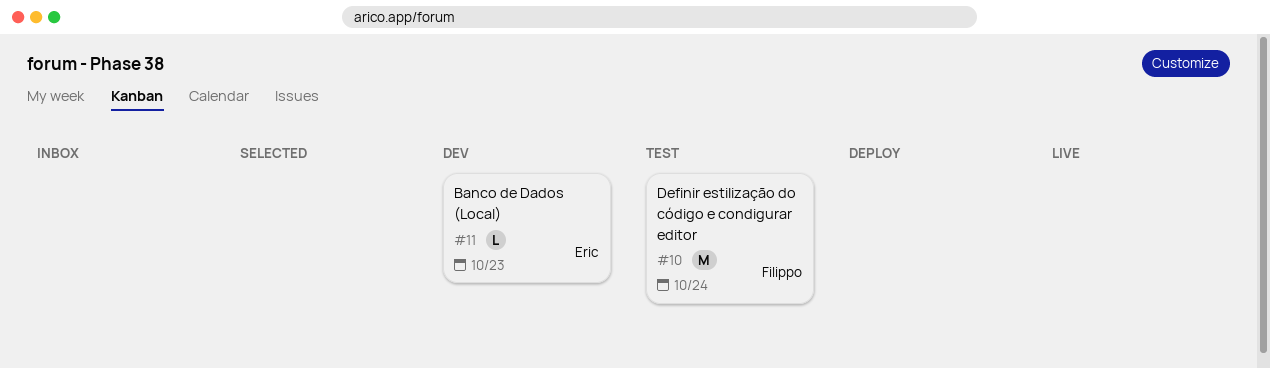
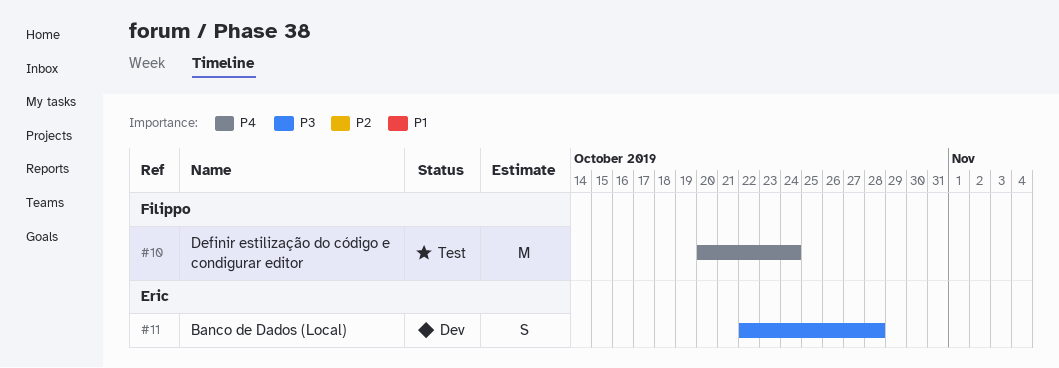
#11, estimate: L -> S
#11, due: Oct 23 -> Oct 28

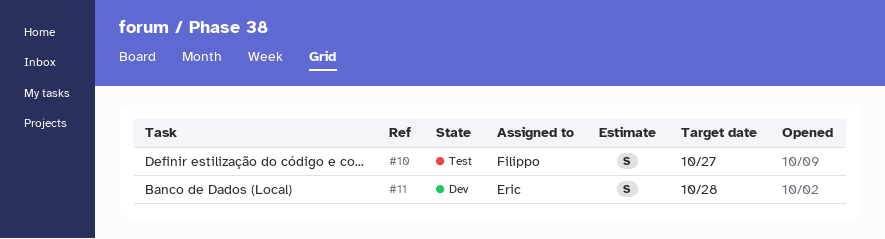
#10, estimate: M -> S
#10, due: Oct 24 -> Oct 27

